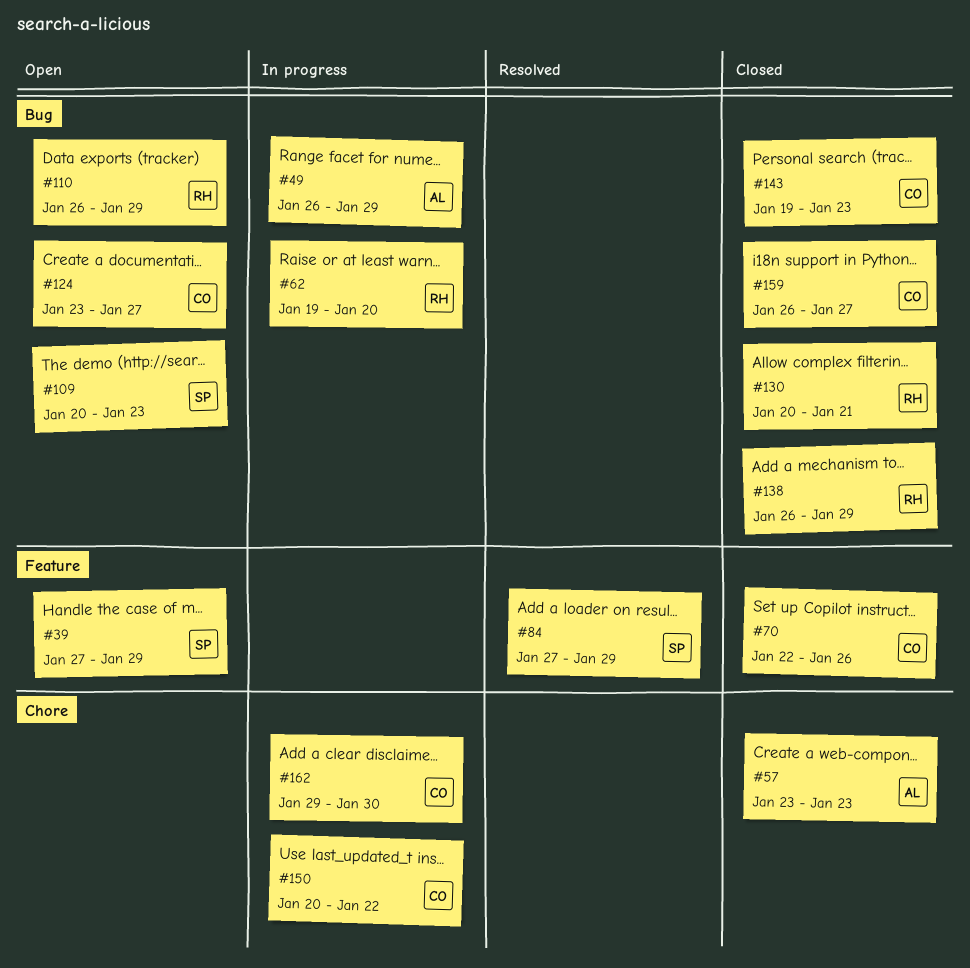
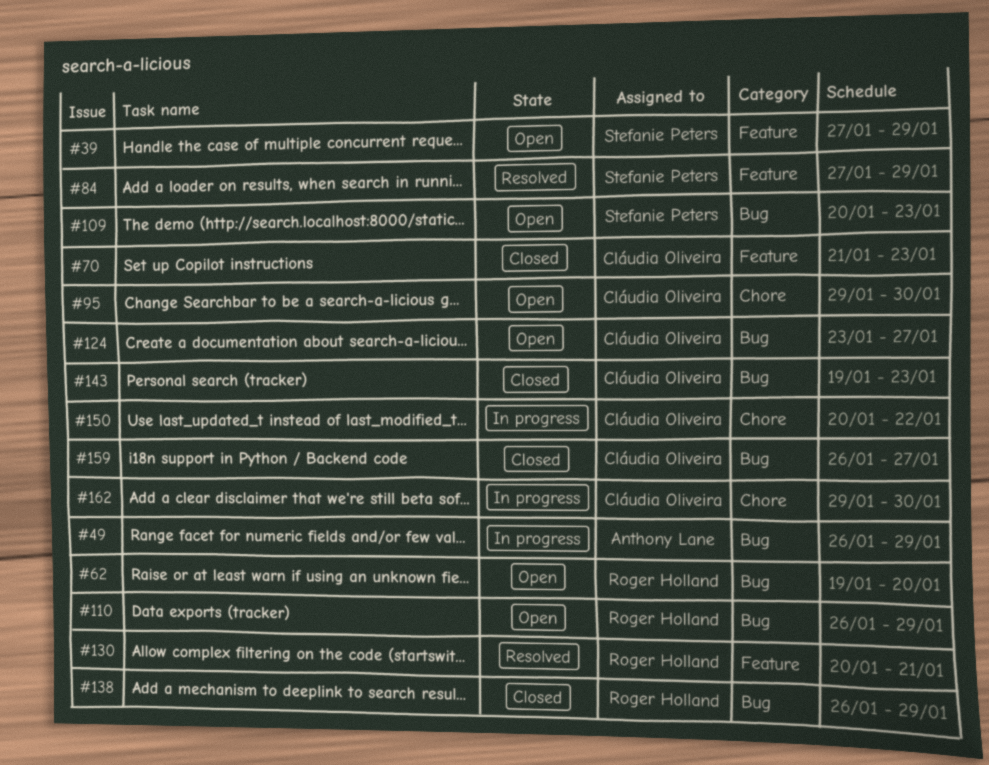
#57: present -> none
#62, status: In progress -> Open
#70, start: Jan 22 -> Jan 21
#70, due: Jan 26 -> Jan 23
#95: none -> present
#130, status: Closed -> Resolved
#130, label: Bug -> Feature

